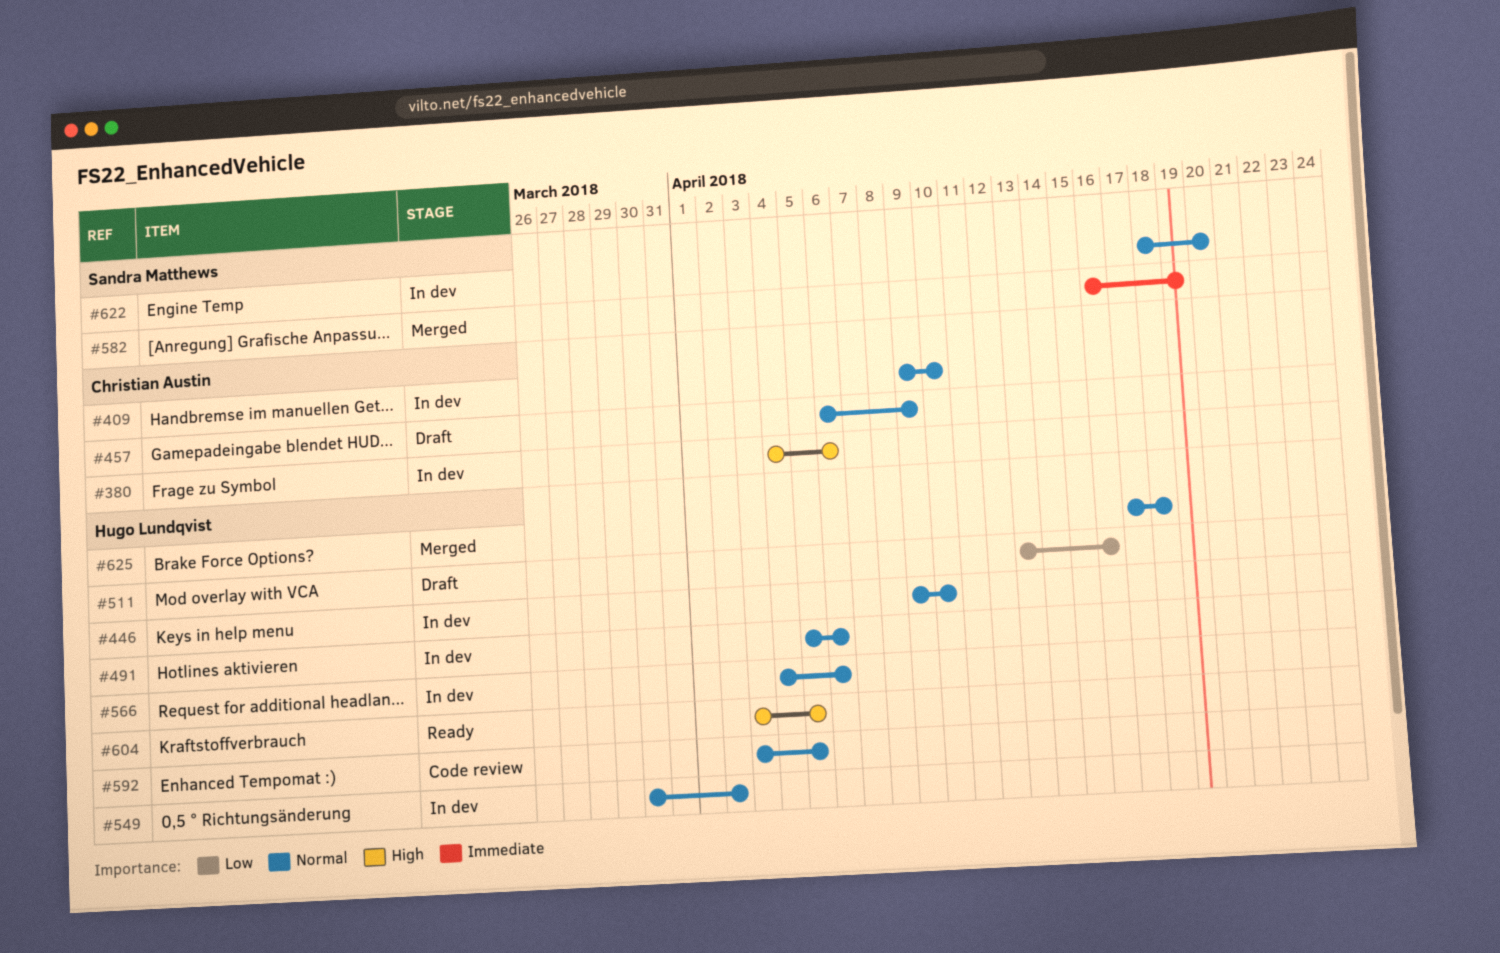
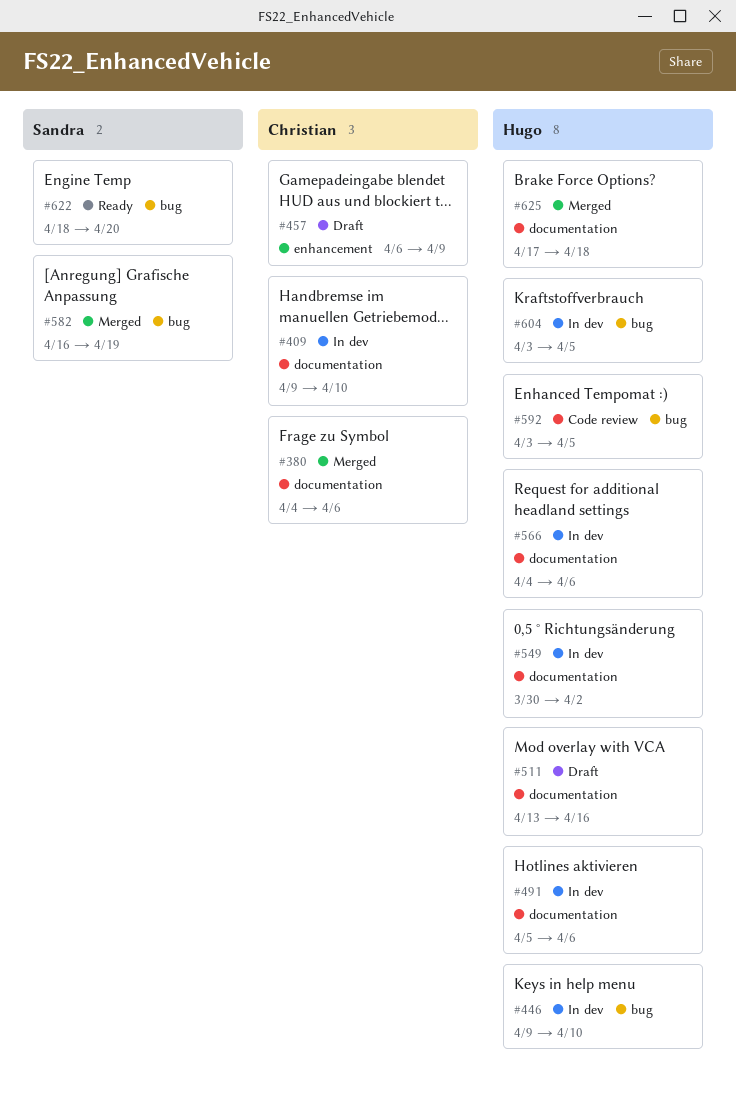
#380, status: In dev -> Merged
#604, status: Ready -> In dev
#622, status: In dev -> Ready

